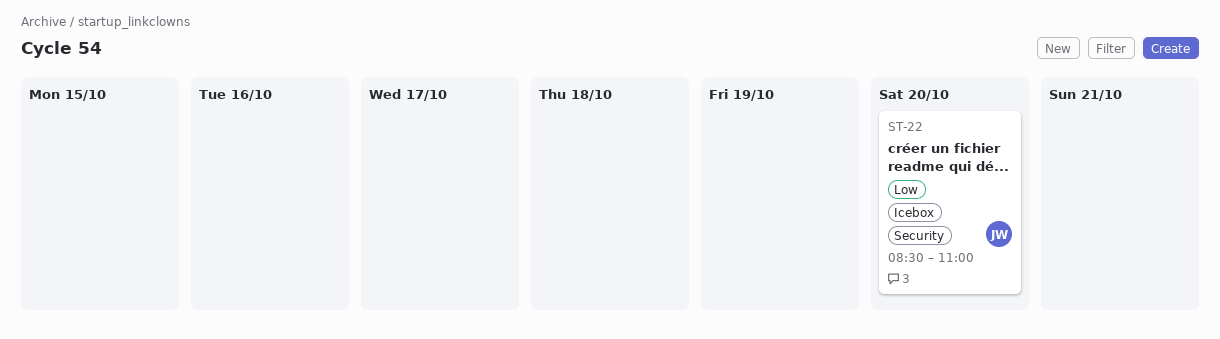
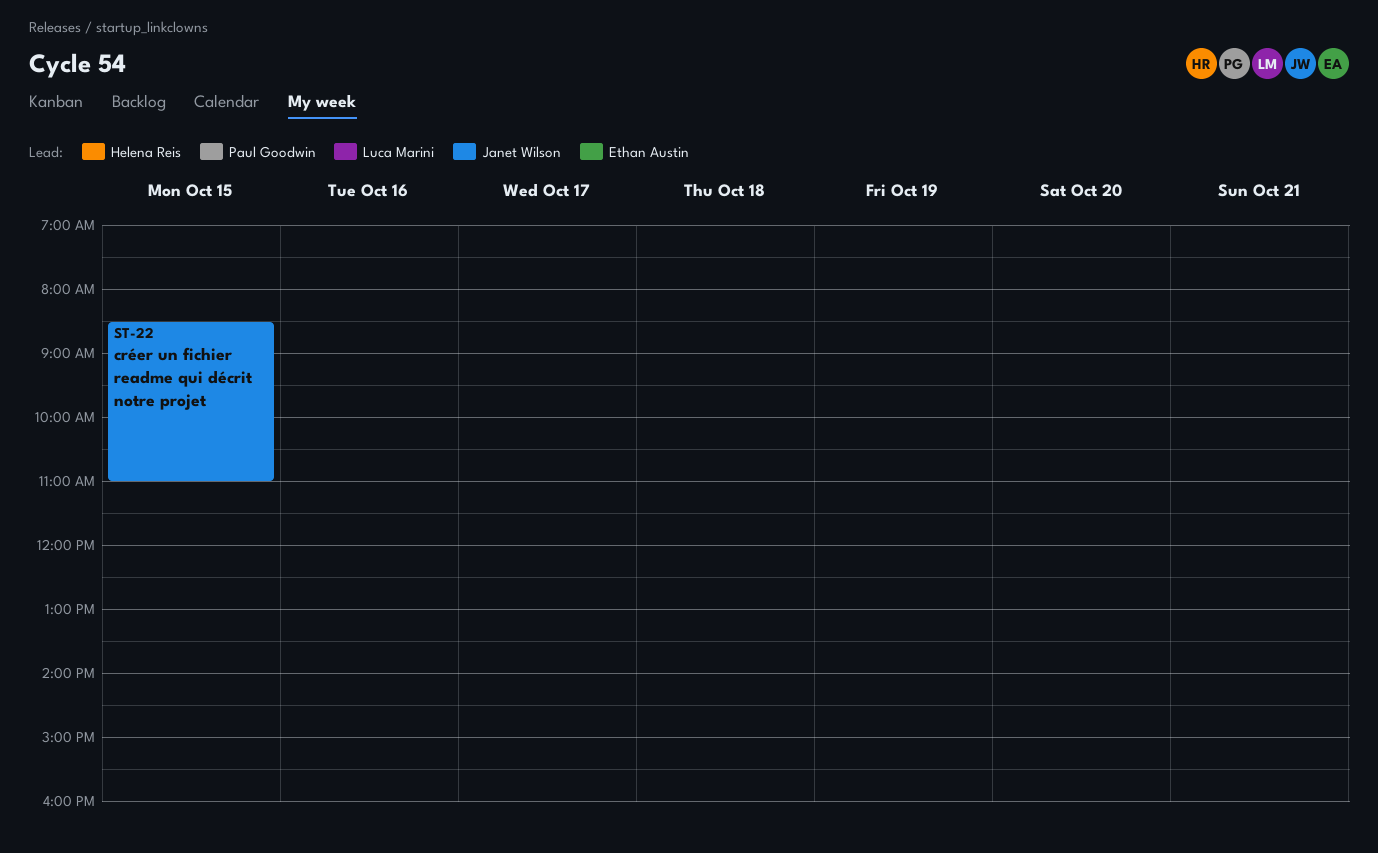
ST-22, day: Oct 20 -> Oct 15

